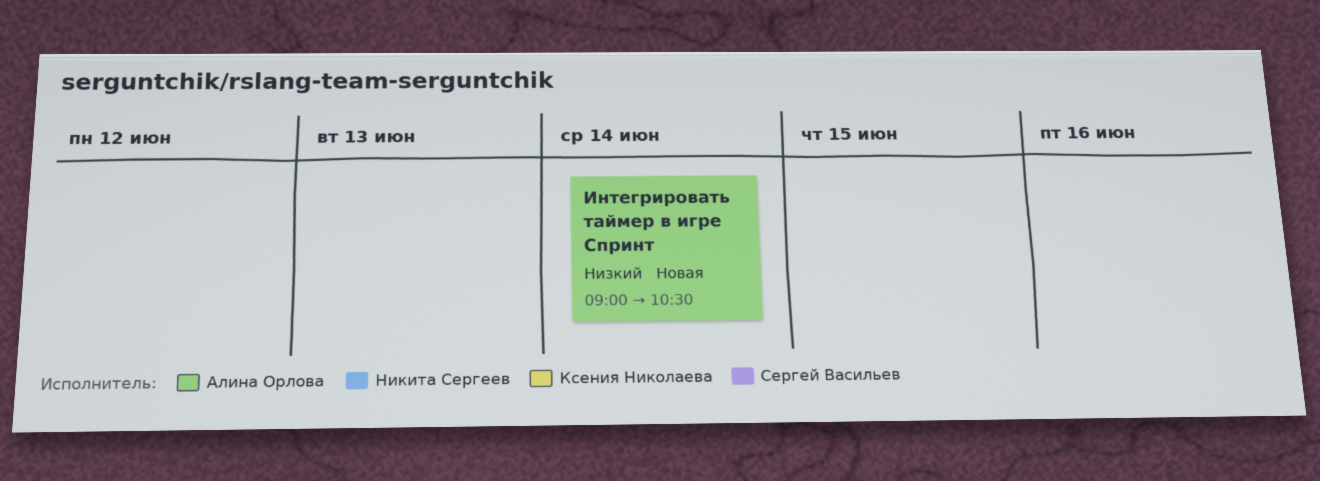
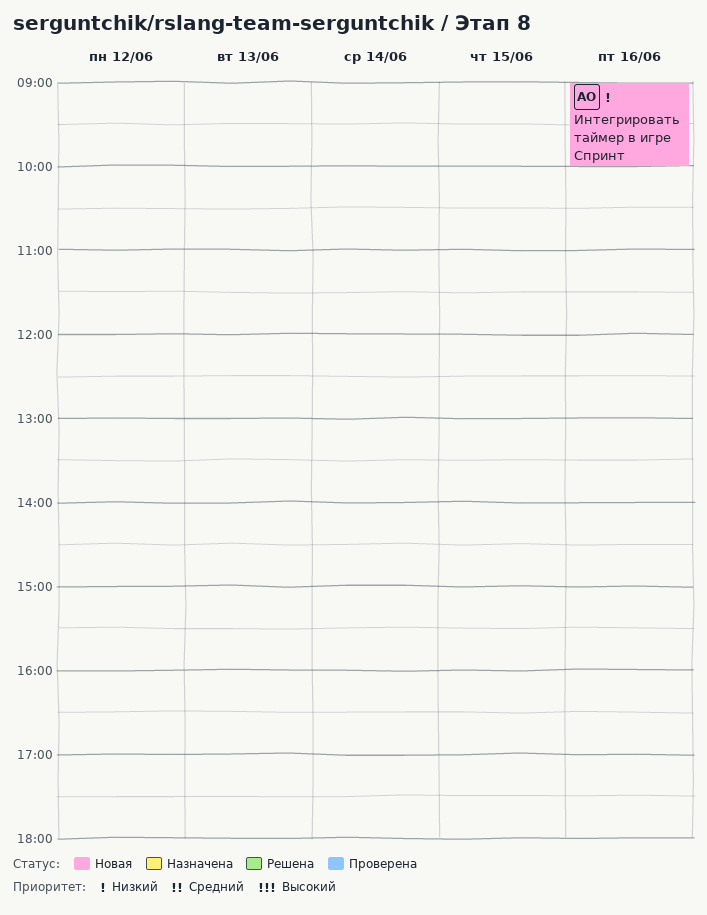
Интегрировать таймер в игре Спринт, day: Jun 14 -> Jun 16
Интегрировать таймер в игре Спринт, ends: 10:30 -> 10:00

